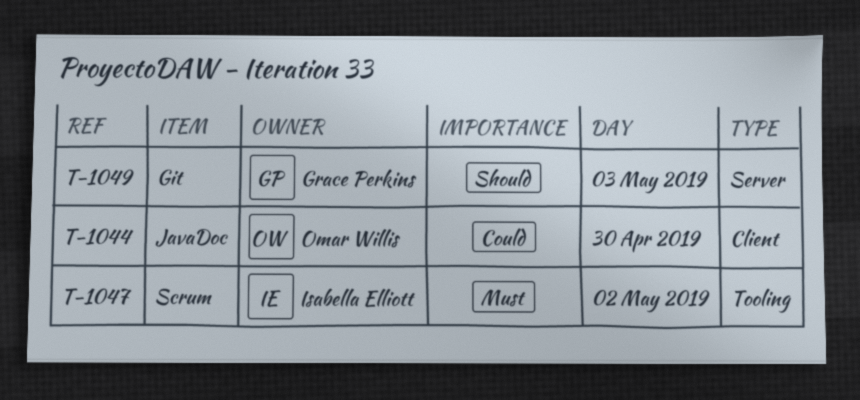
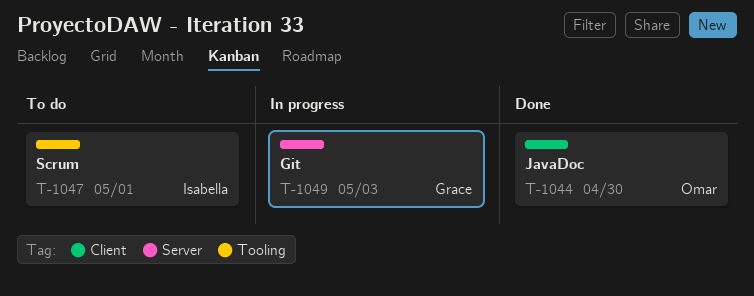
T-1047, day: May 2 -> May 1

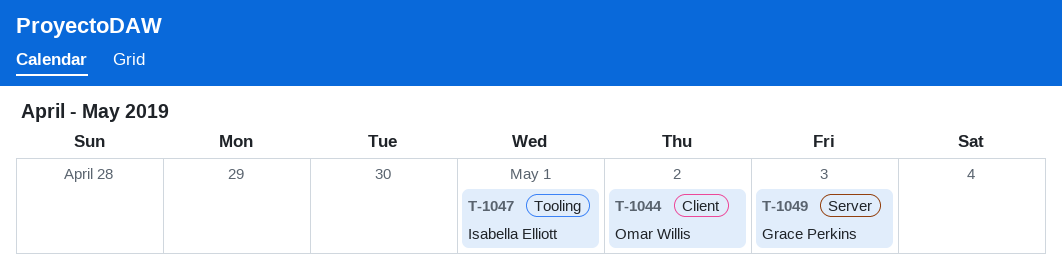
T-1044, day: Apr 30 -> May 2

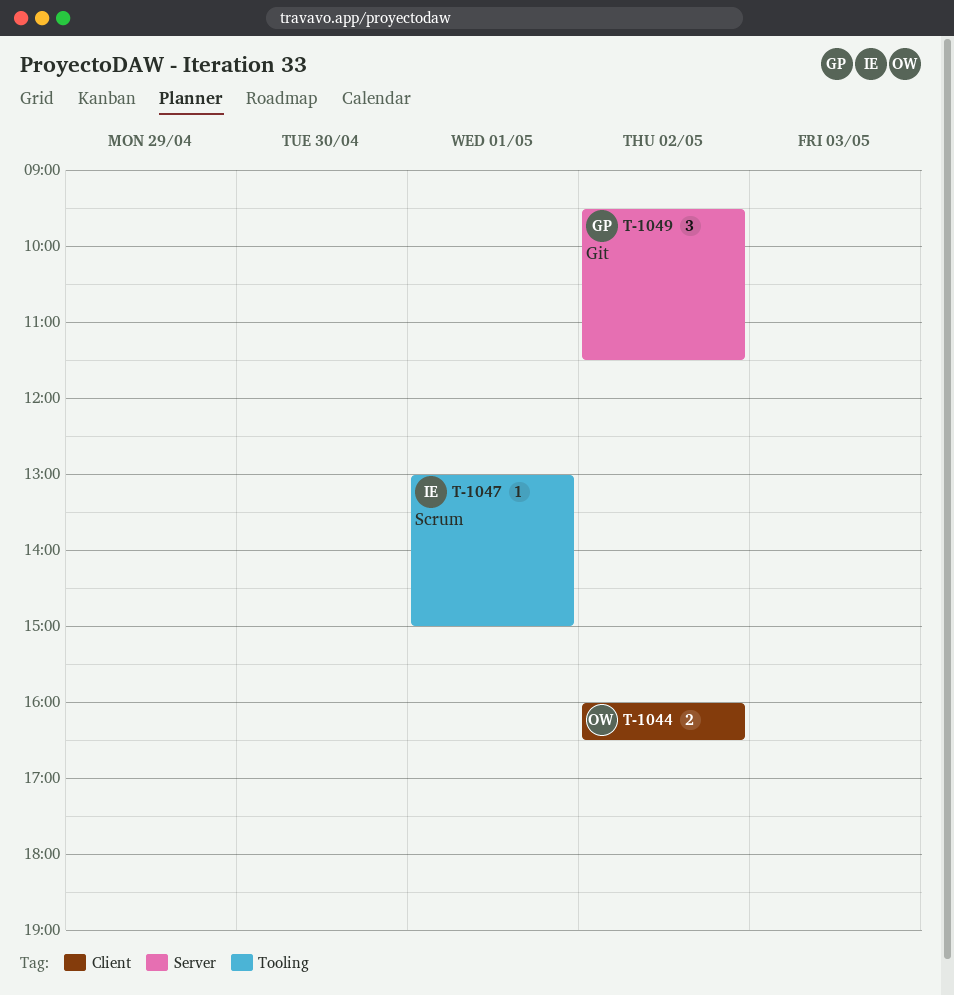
T-1049, day: May 3 -> May 2

